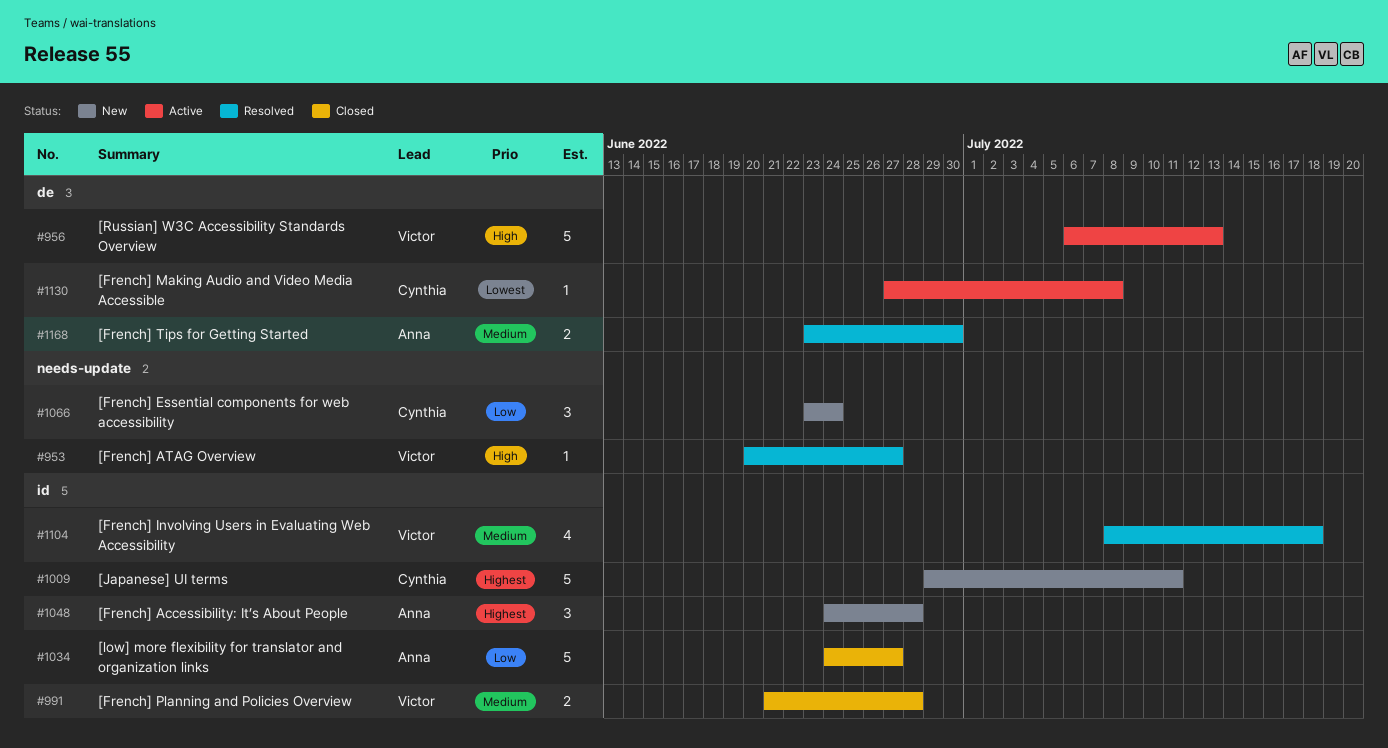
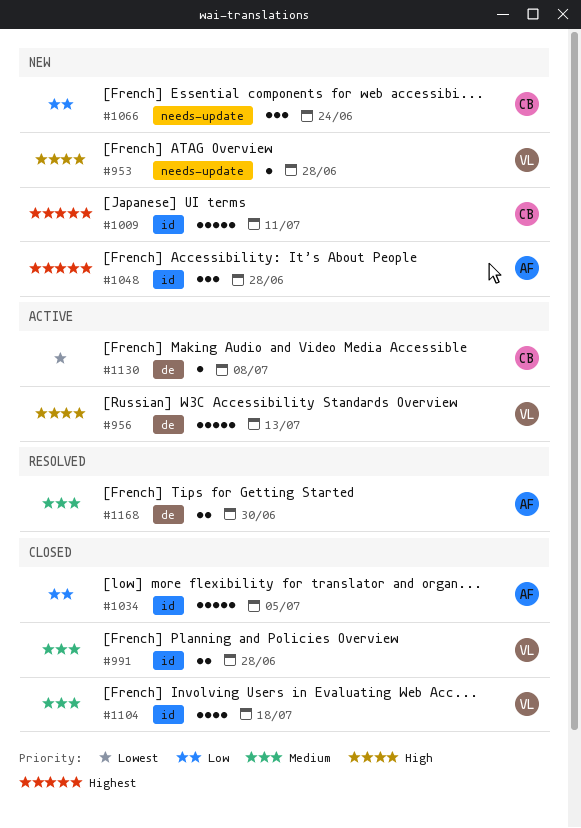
#953, status: Resolved -> New
#953, due: Jun 27 -> Jun 28
#1034, due: Jun 27 -> Jul 5
#1104, status: Resolved -> Closed

